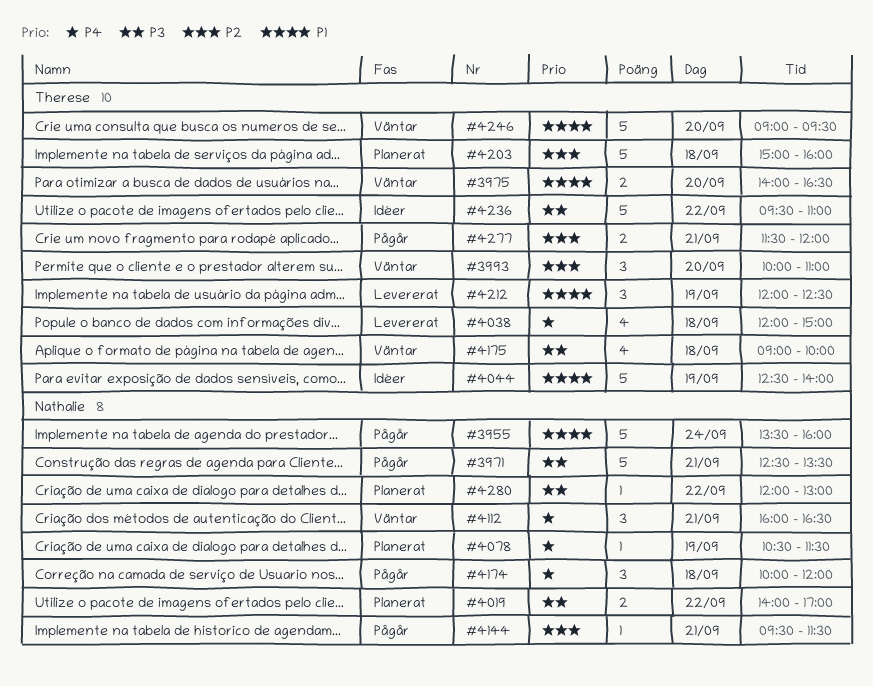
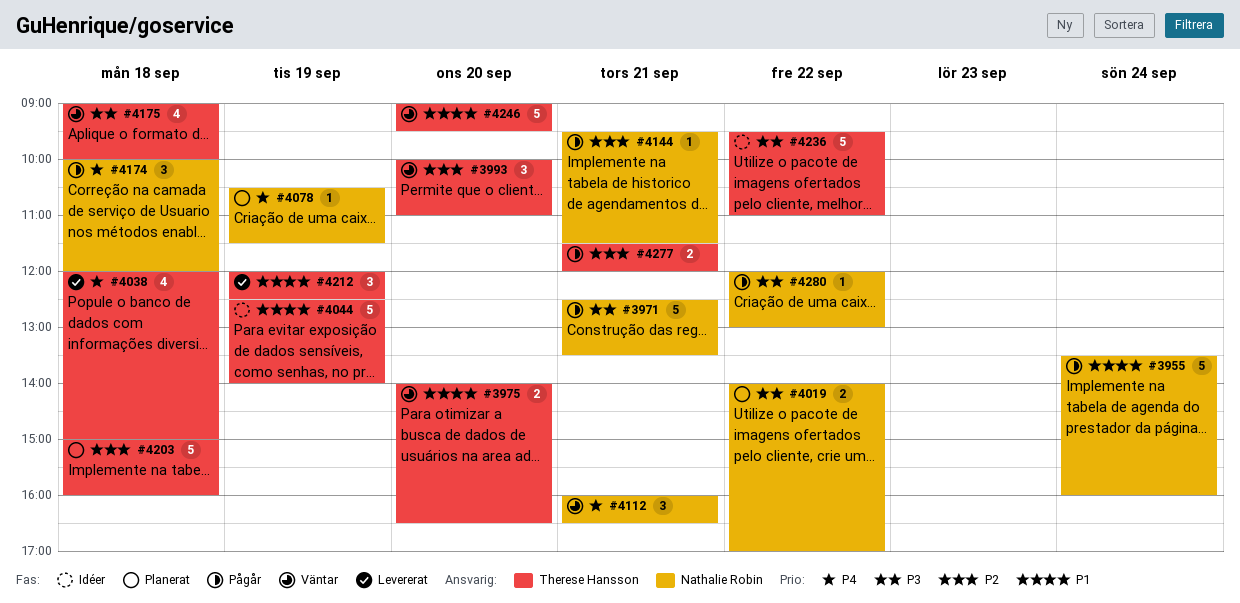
#4280, status: Planerat -> Pågår

